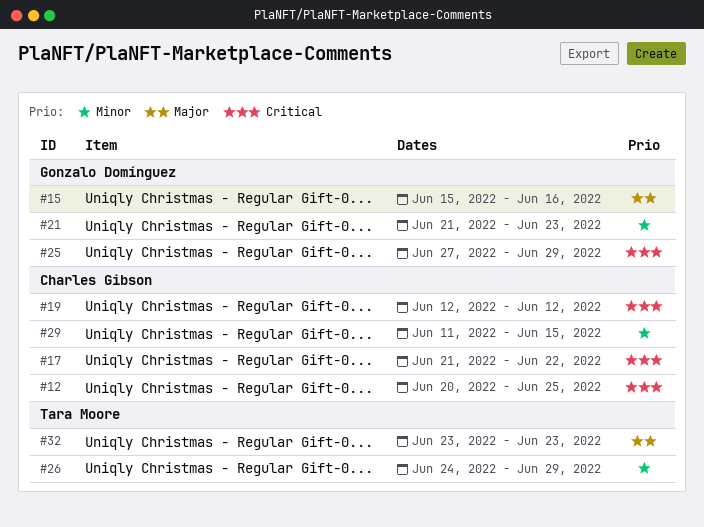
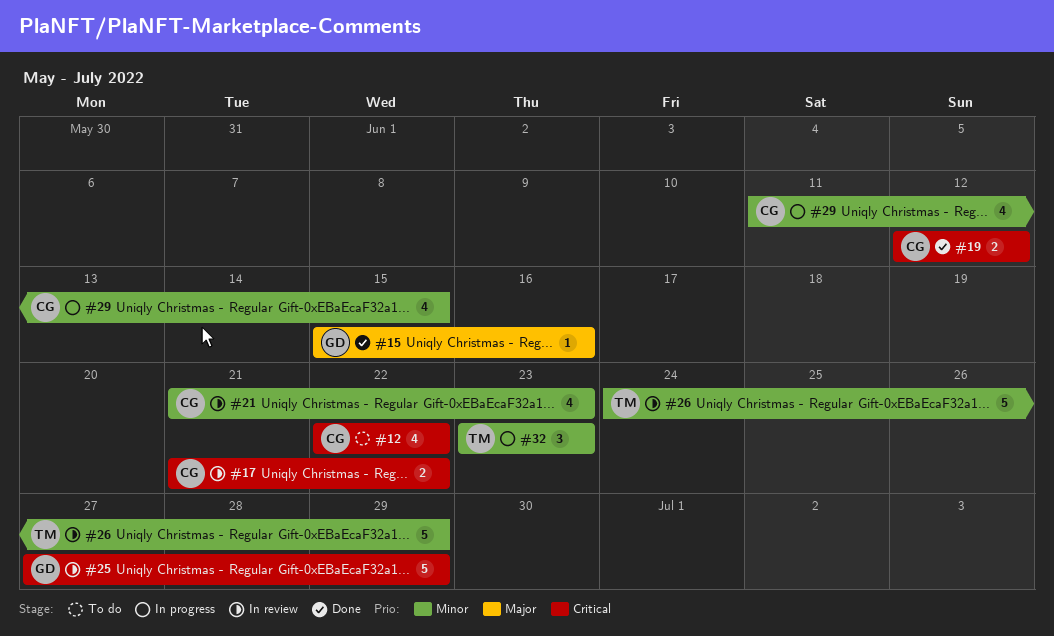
#12, start: Jun 20 -> Jun 22
#12, due: Jun 25 -> Jun 22
#21, owner: Gonzalo Domínguez -> Charles Gibson
#32, priority: Major -> Minor

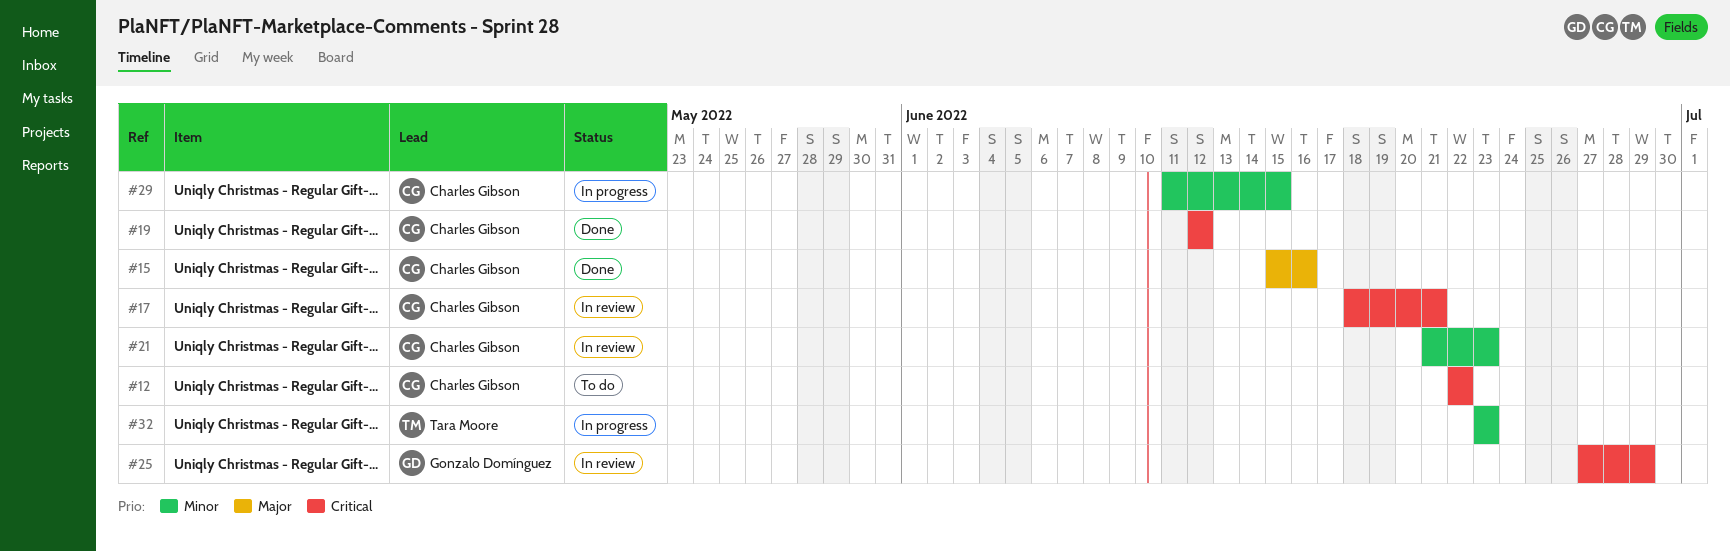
#15, owner: Gonzalo Domínguez -> Charles Gibson
#17, start: Jun 21 -> Jun 18
#17, due: Jun 22 -> Jun 21
#26: present -> none

